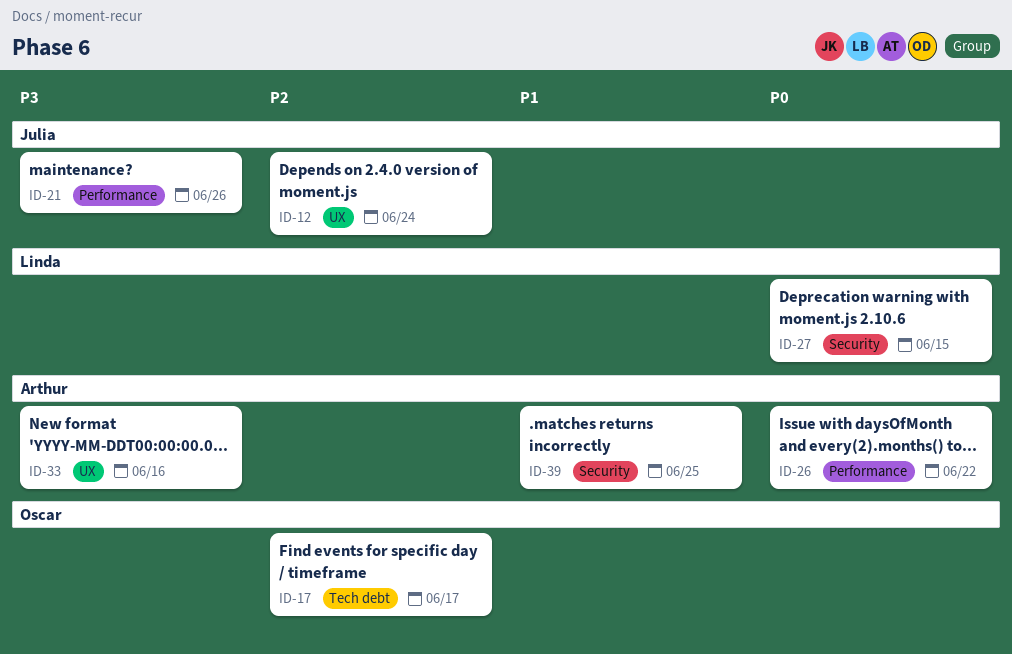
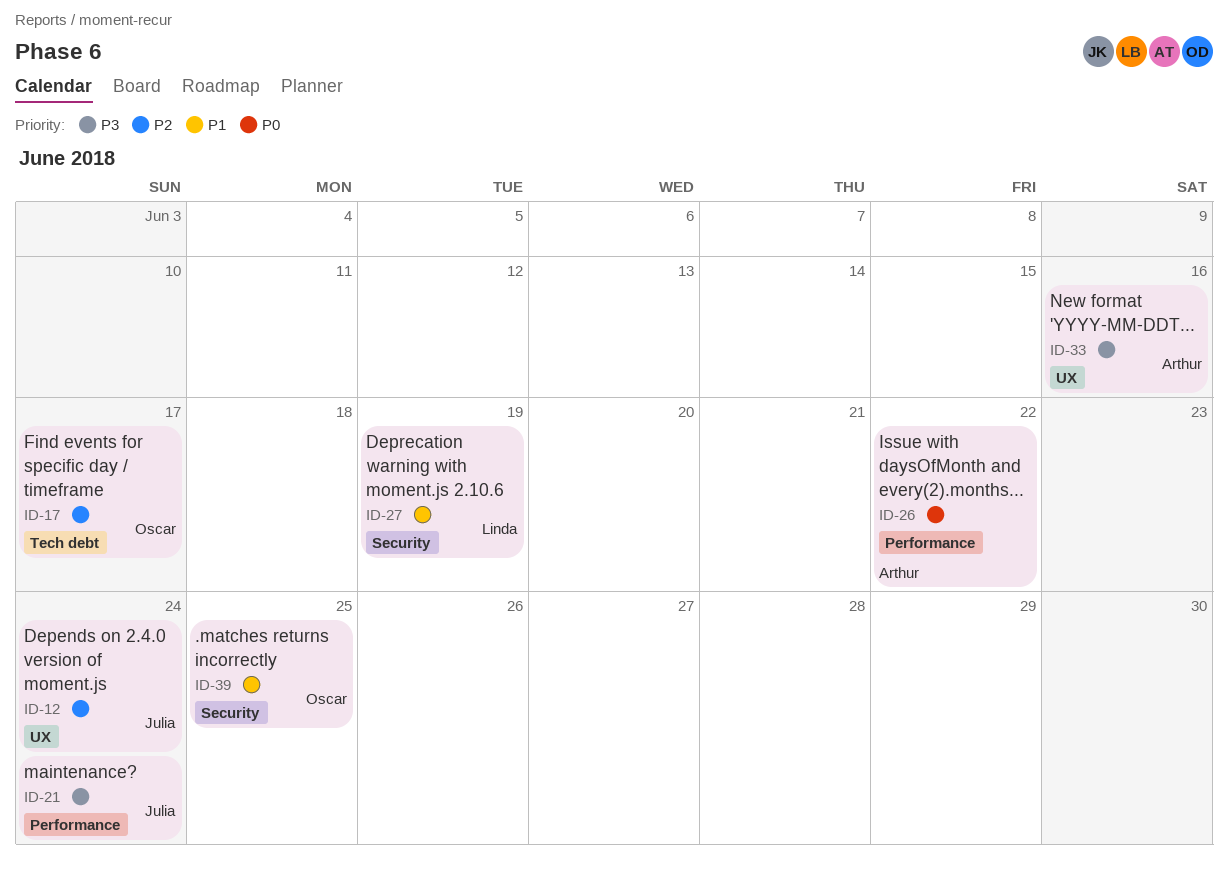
ID-21, due: Jun 26 -> Jun 24
ID-27, priority: P0 -> P1
ID-27, due: Jun 15 -> Jun 19
ID-39, owner: Arthur -> Oscar

